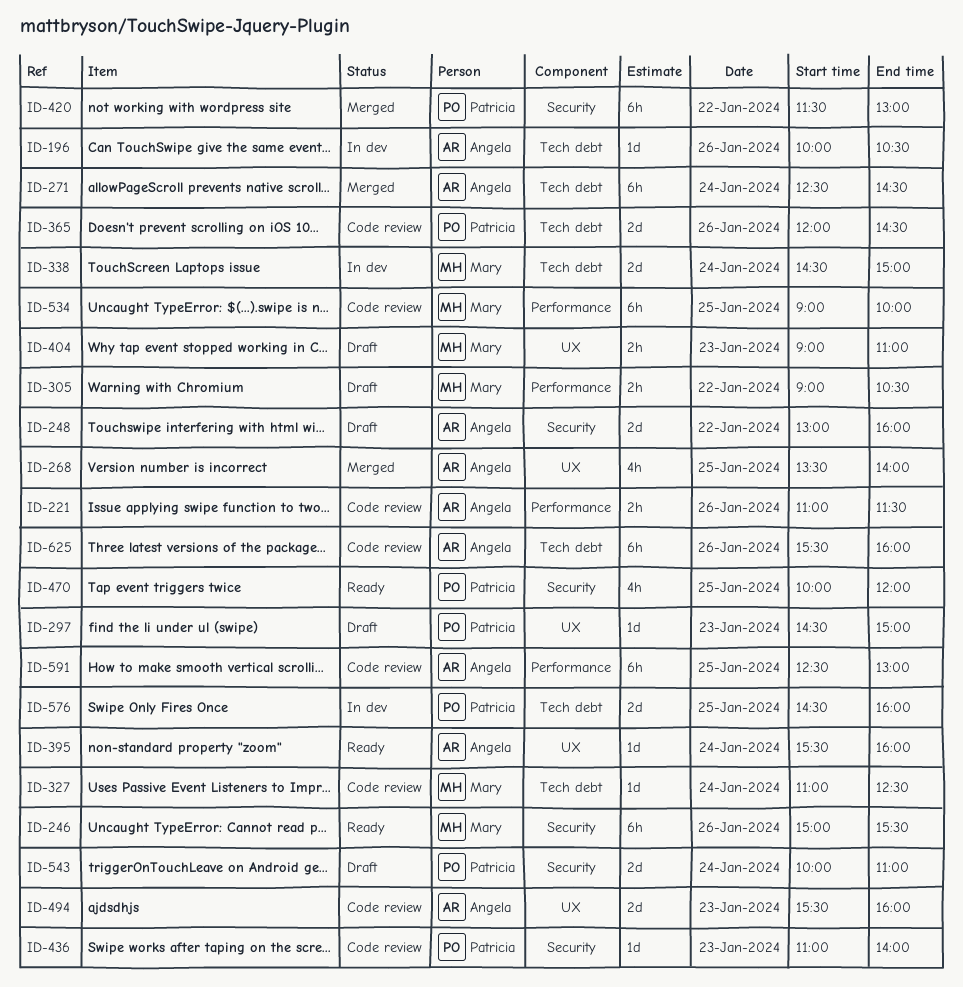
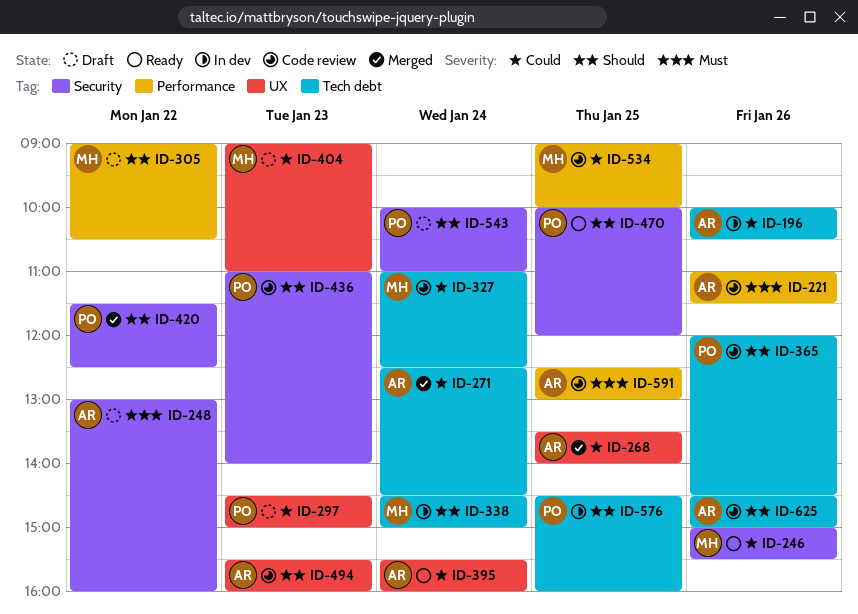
ID-420, ends: 13:00 -> 12:30
ID-625, begins: 15:30 -> 14:30
ID-625, ends: 16:00 -> 15:00

